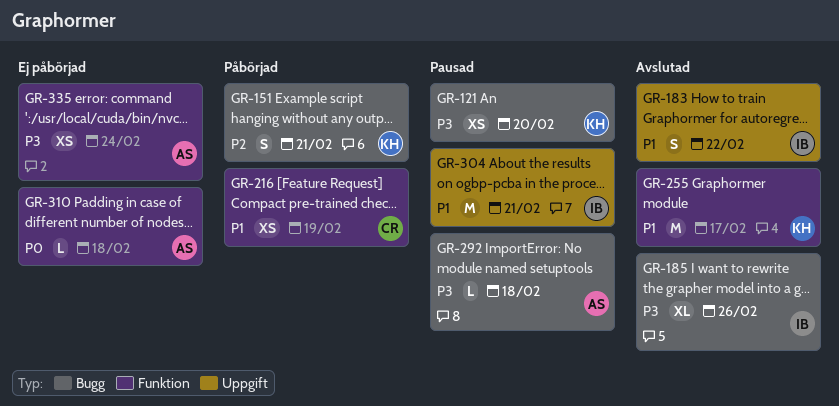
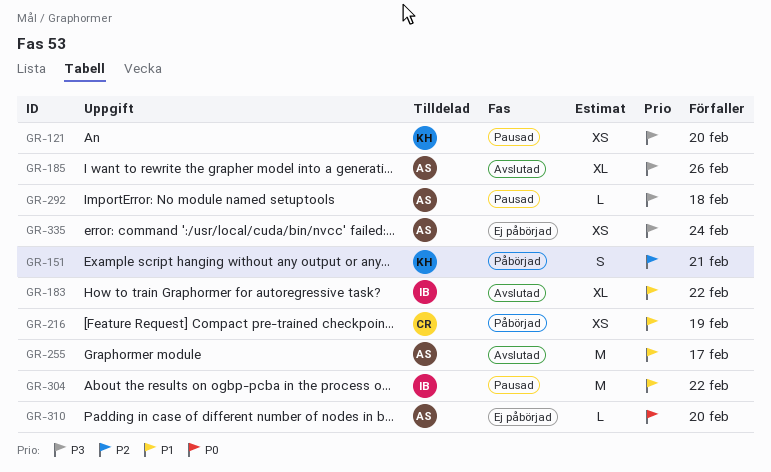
GR-183, estimate: S -> XL
GR-185, owner: IB -> AS
GR-255, owner: KH -> AS
GR-304, due: Feb 21 -> Feb 22
GR-310, due: Feb 18 -> Feb 20

